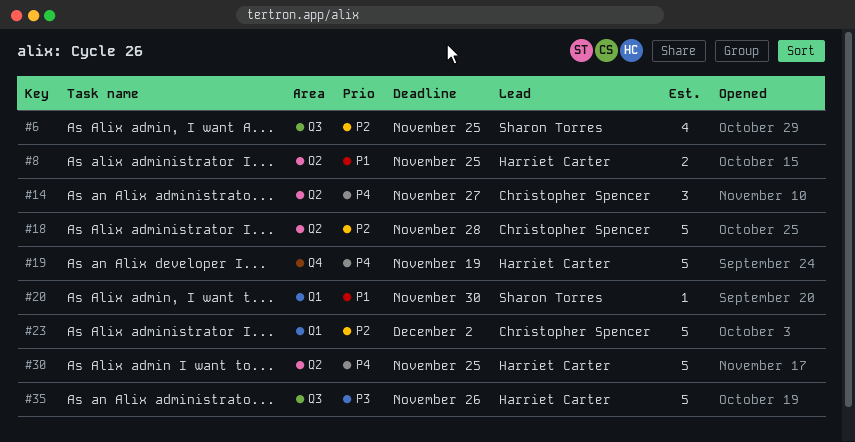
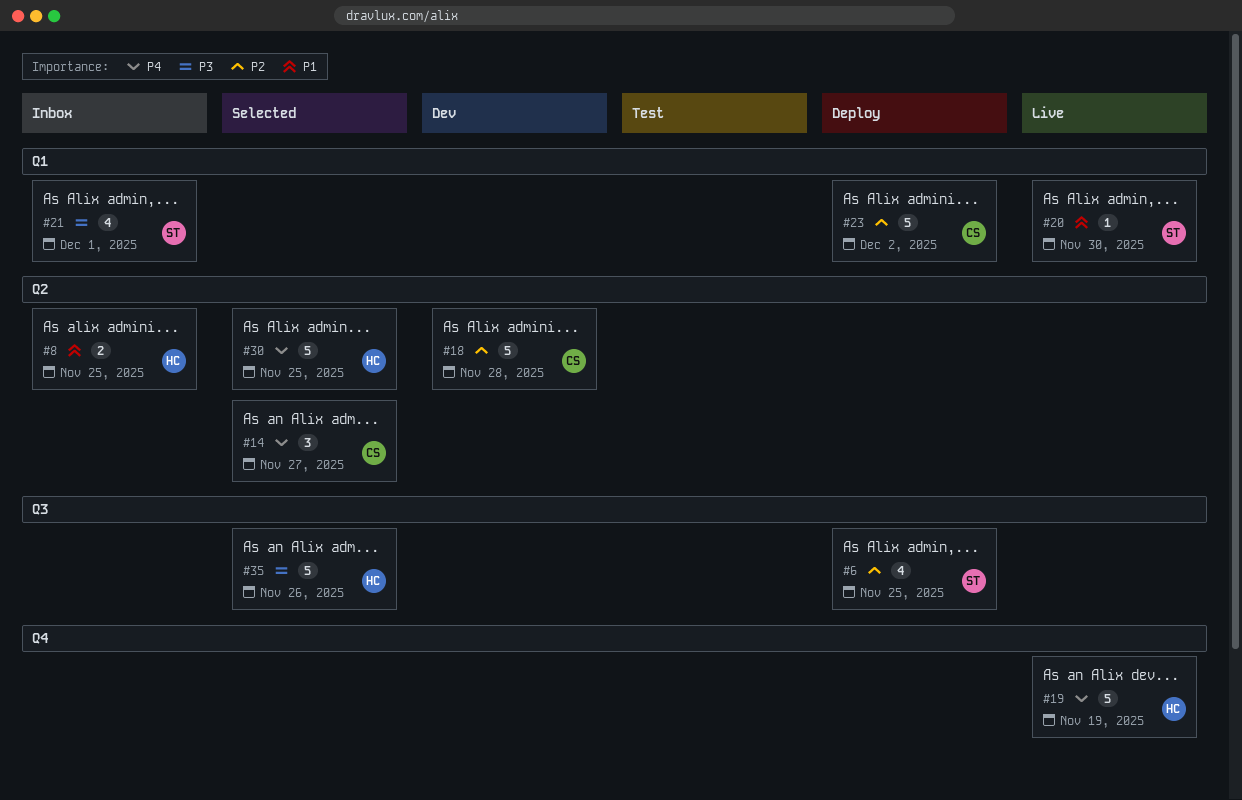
#21: none -> present

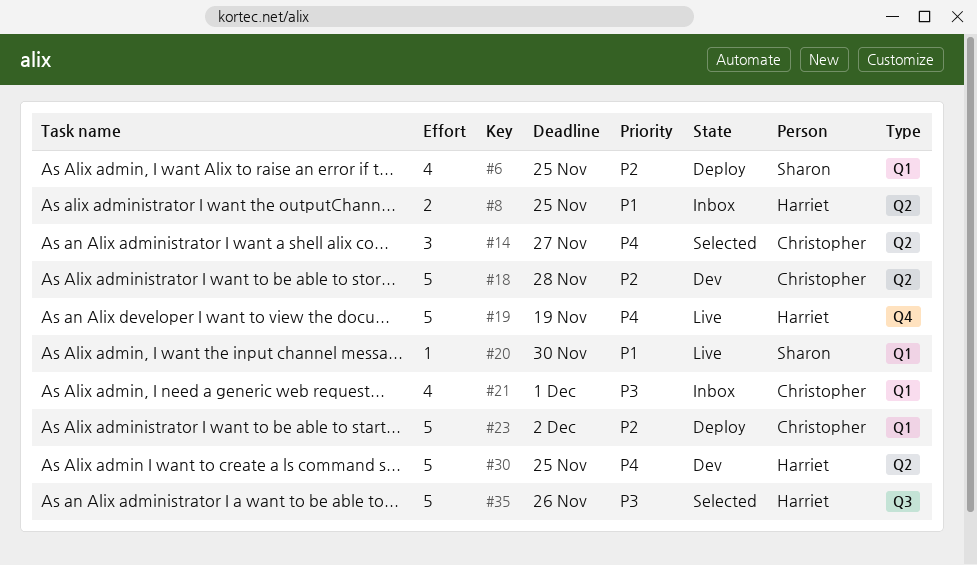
#6, label: Q3 -> Q1
#21, owner: Sharon -> Christopher
#30, status: Selected -> Dev

